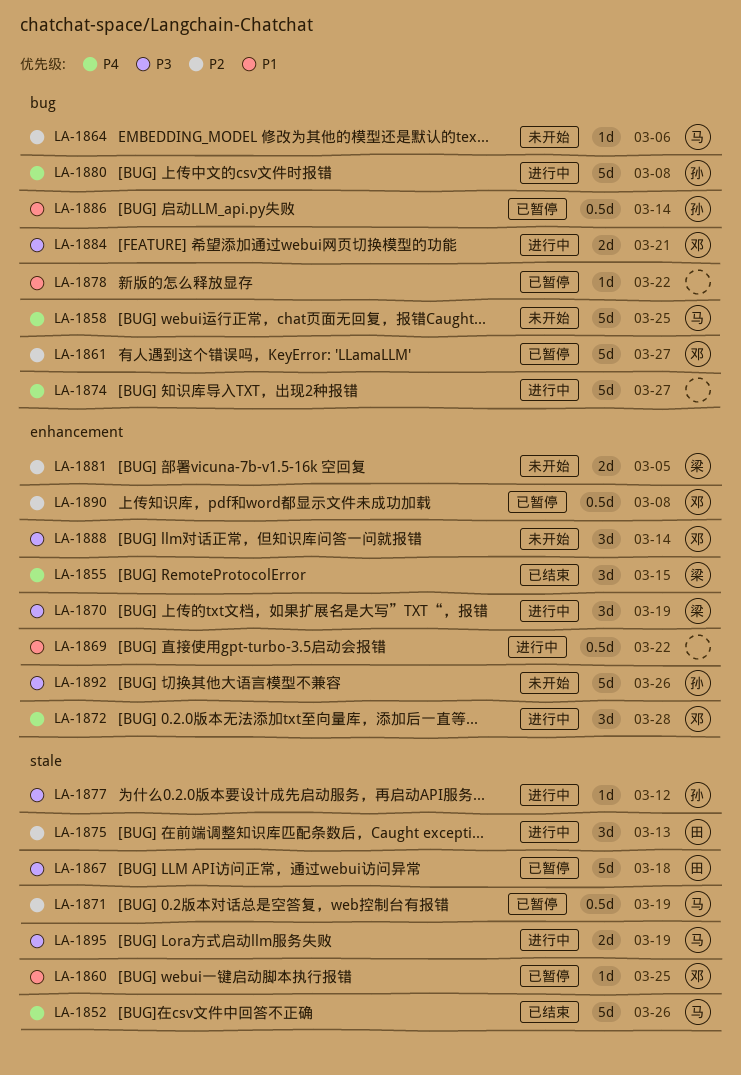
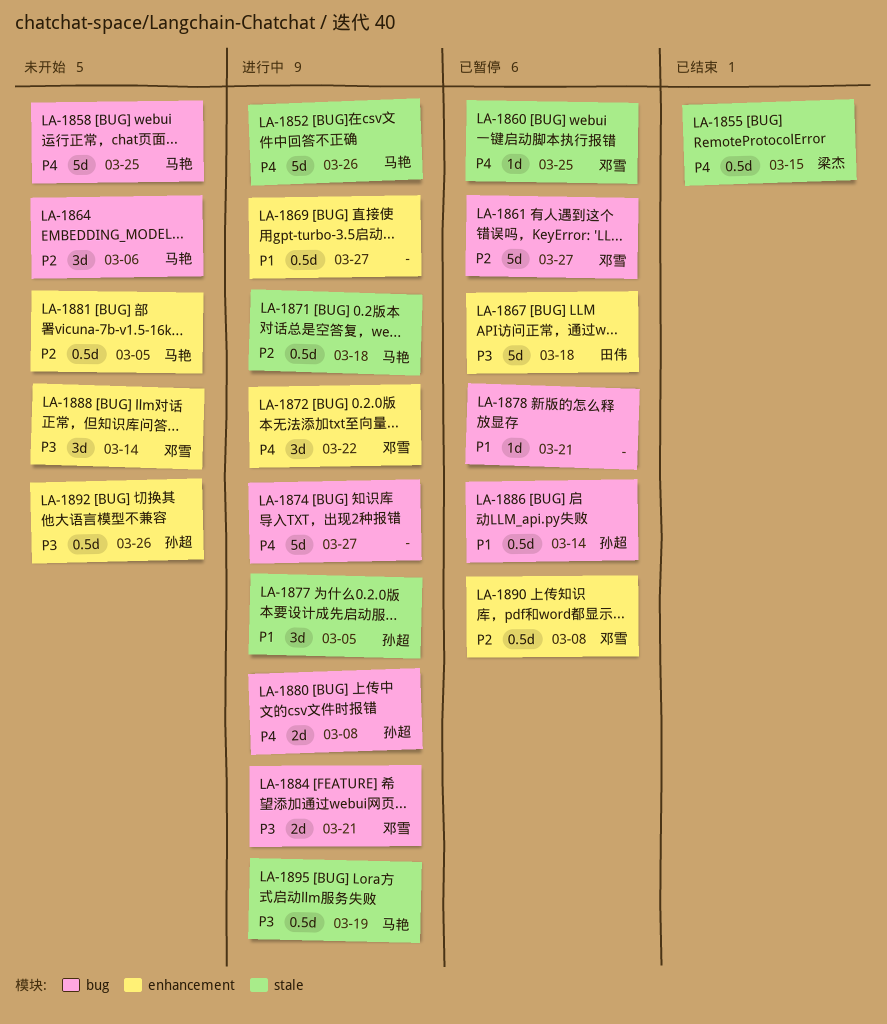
LA-1852, status: 已结束 -> 进行中
LA-1855, label: enhancement -> stale
LA-1855, estimate: 3d -> 0.5d
LA-1860, priority: P1 -> P4
LA-1864, estimate: 1d -> 3d
LA-1867, label: stale -> enhancement
LA-1869, due: Mar 22 -> Mar 27
LA-1870: present -> none
LA-1871, status: 已暂停 -> 进行中
LA-1871, due: Mar 19 -> Mar 18
LA-1872, due: Mar 28 -> Mar 22
LA-1875: present -> none
LA-1877, priority: P3 -> P1
LA-1877, estimate: 1d -> 3d
LA-1877, due: Mar 12 -> Mar 5
LA-1878, due: Mar 22 -> Mar 21
LA-1880, estimate: 5d -> 2d
LA-1881, owner: 梁杰 -> 马艳
LA-1881, estimate: 2d -> 0.5d
LA-1892, estimate: 5d -> 0.5d
LA-1895, estimate: 2d -> 0.5d

